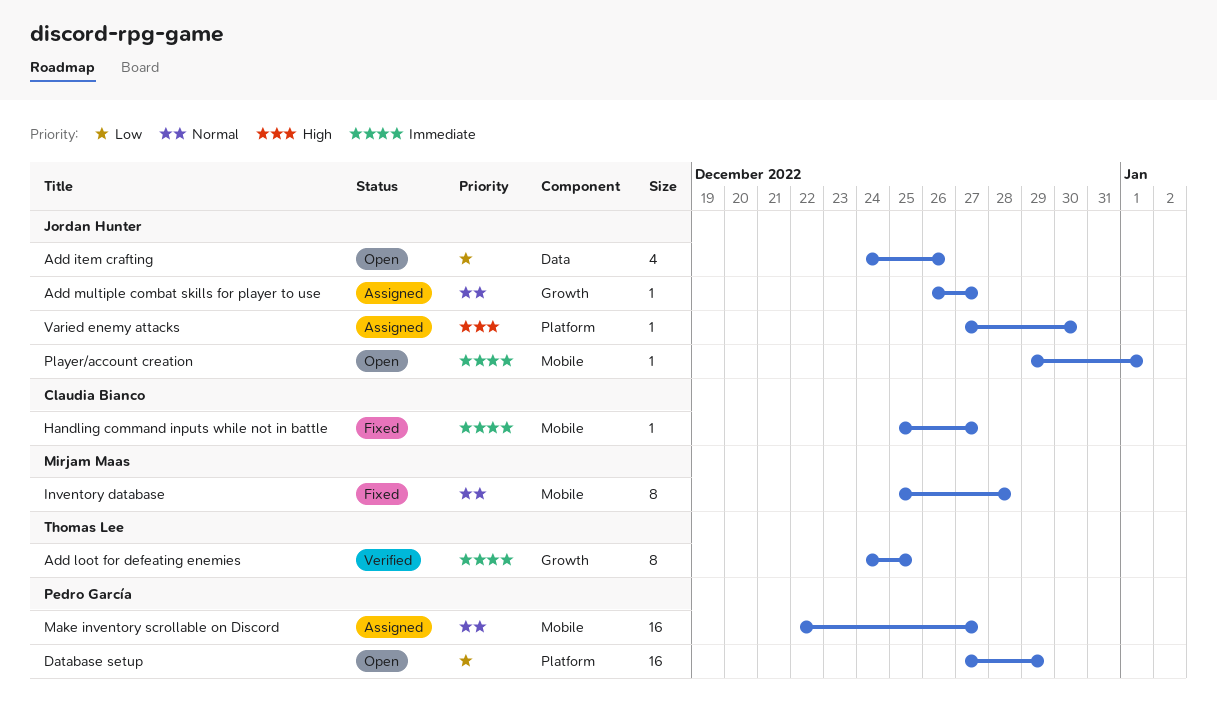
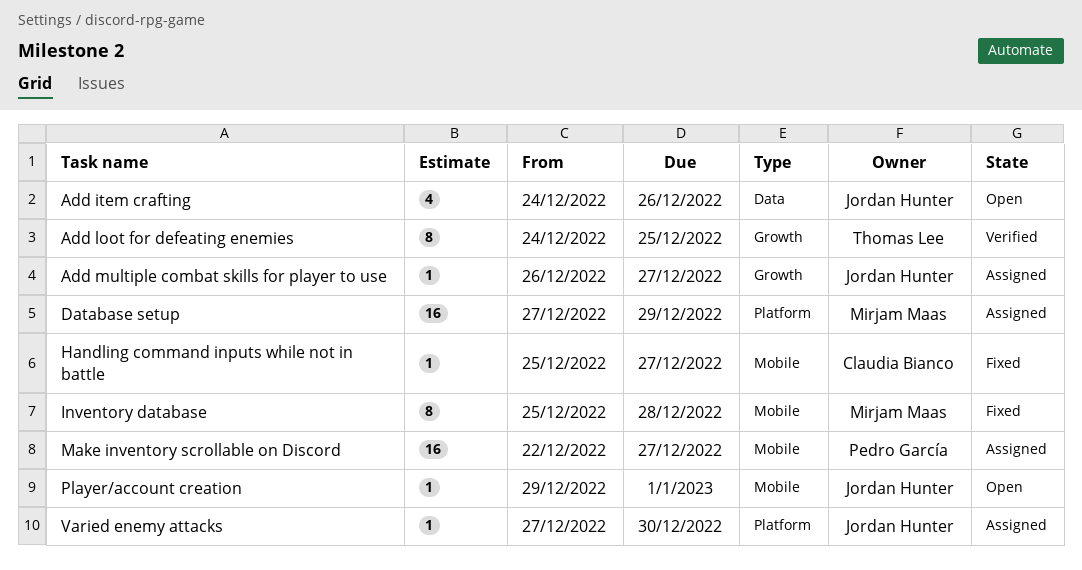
Database setup, status: Open -> Assigned
Database setup, owner: Pedro García -> Mirjam Maas

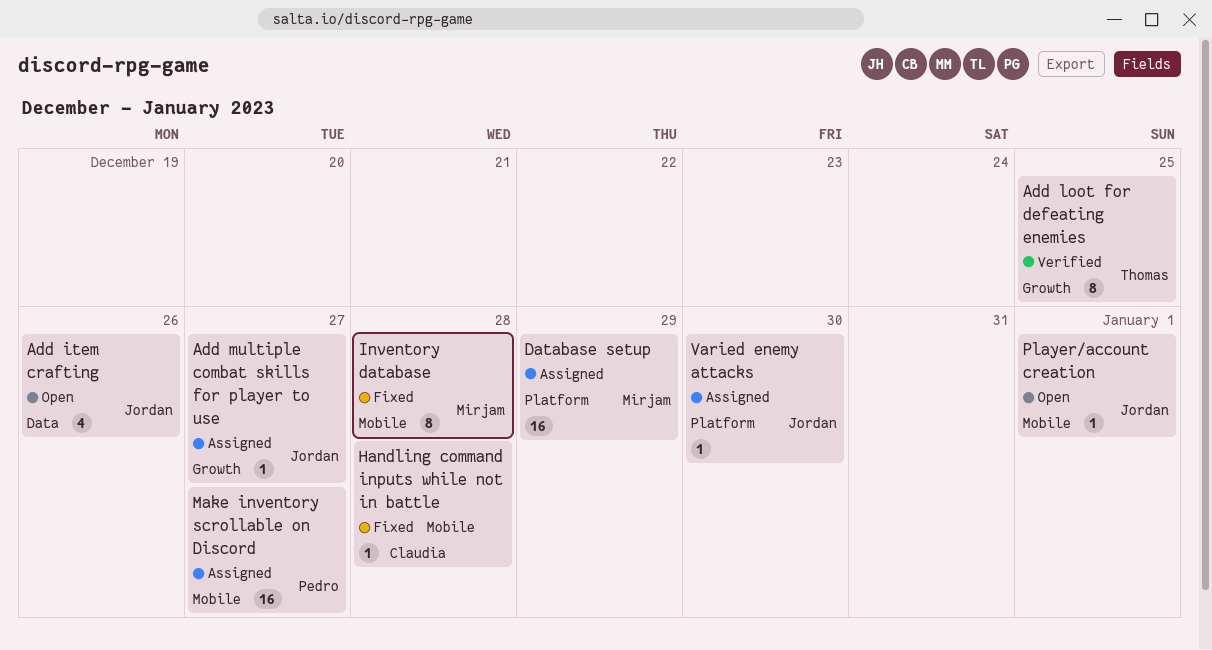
Handling command inputs while not in battle, due: Dec 27 -> Dec 28

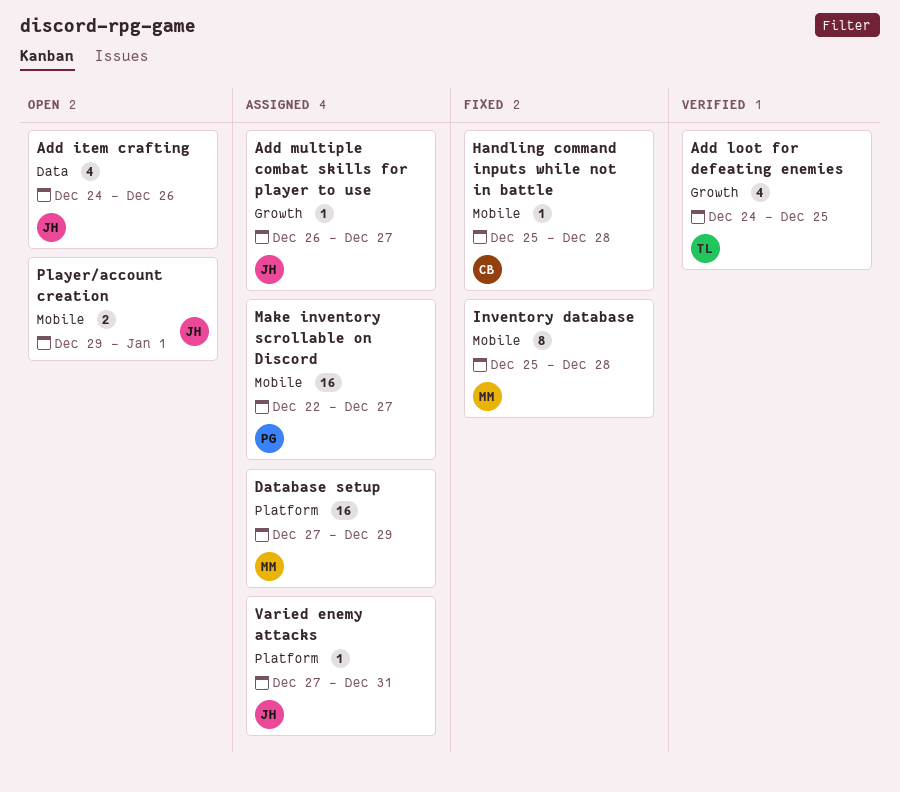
Add loot for defeating enemies, estimate: 8 -> 4
Player/account creation, estimate: 1 -> 2
Varied enemy attacks, due: Dec 30 -> Dec 31

